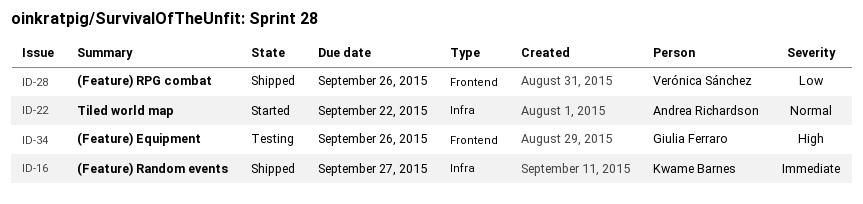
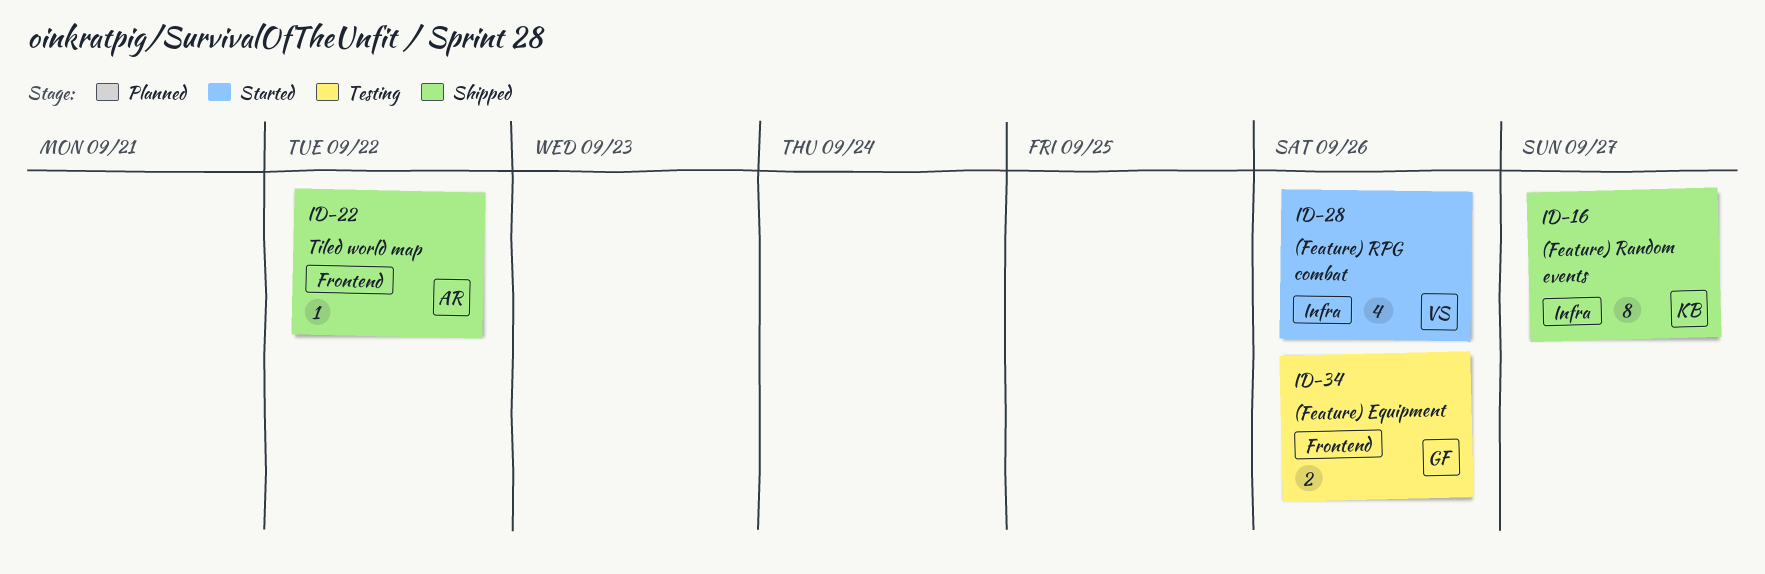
ID-22, status: Started -> Shipped
ID-22, label: Infra -> Frontend
ID-28, status: Shipped -> Started
ID-28, label: Frontend -> Infra

